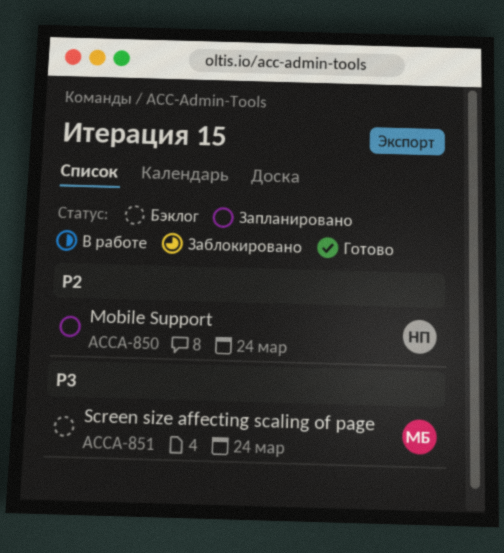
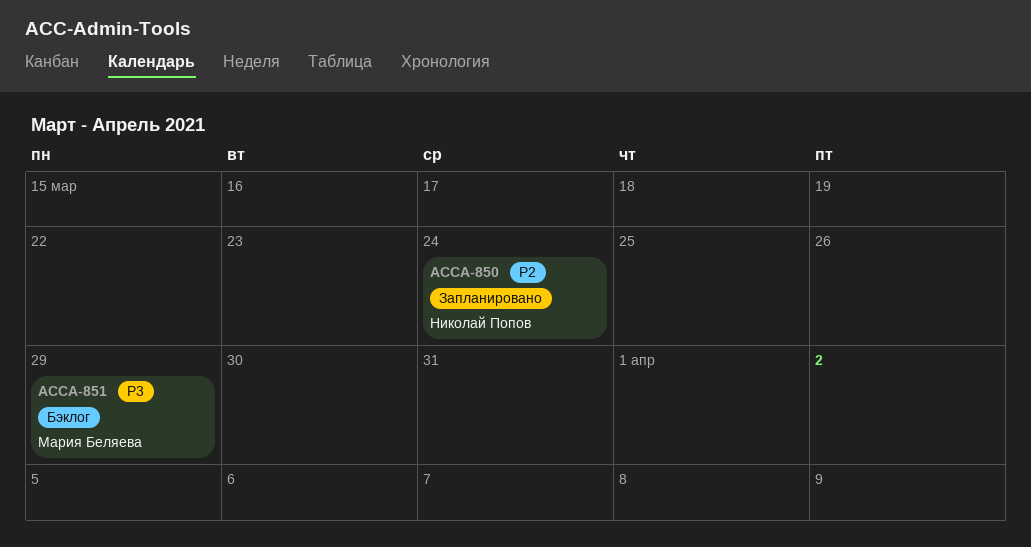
ACCA-851, due: Mar 24 -> Mar 29

